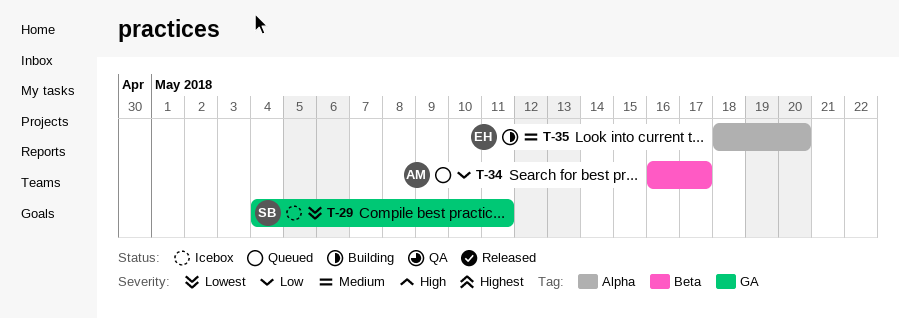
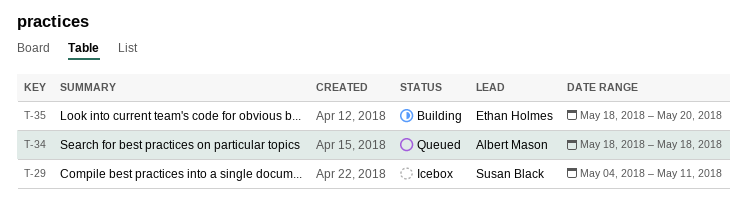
T-34, start: May 16 -> May 18
T-34, due: May 17 -> May 18

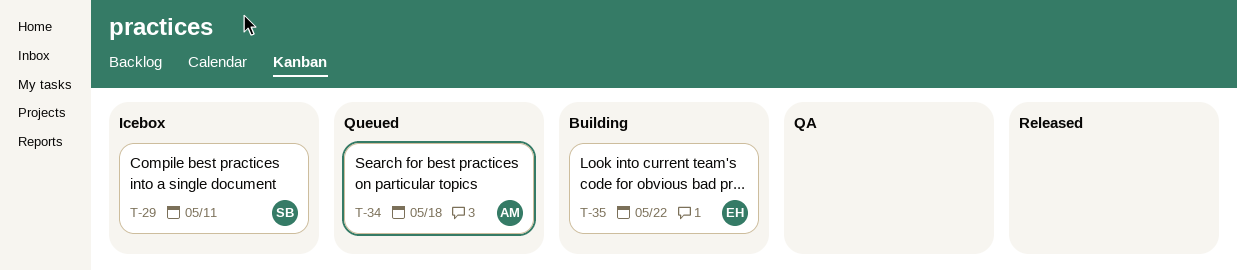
T-35, due: May 20 -> May 22

